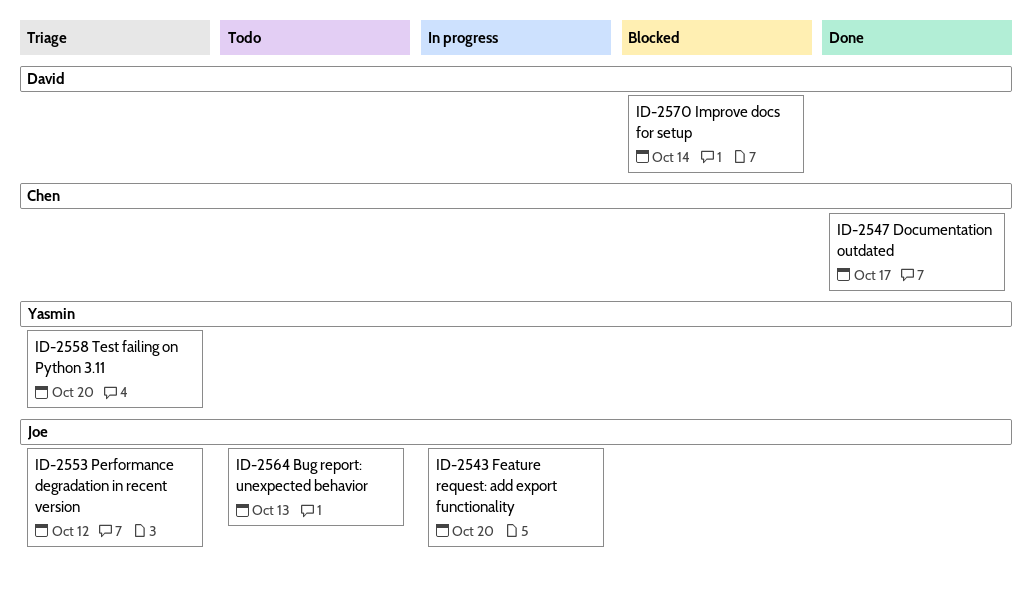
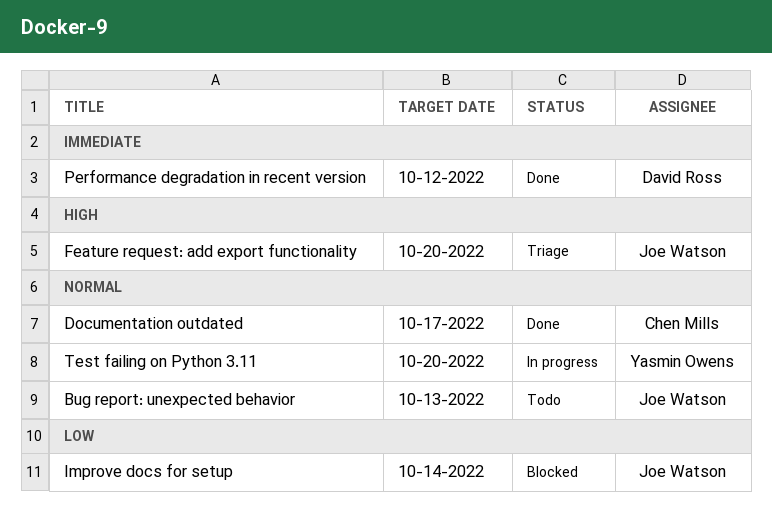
Feature request: add export functionality, status: In progress -> Triage
Improve docs for setup, owner: David Ross -> Joe Watson
Performance degradation in recent version, status: Triage -> Done
Performance degradation in recent version, owner: Joe Watson -> David Ross
Test failing on Python 3.11, status: Triage -> In progress

